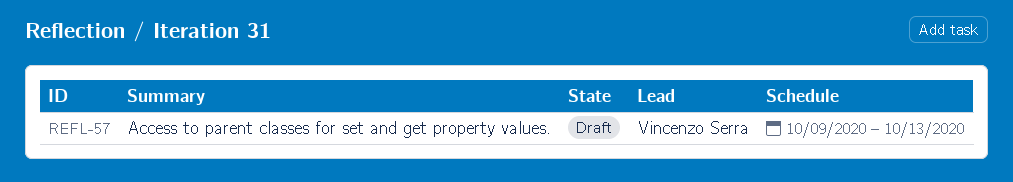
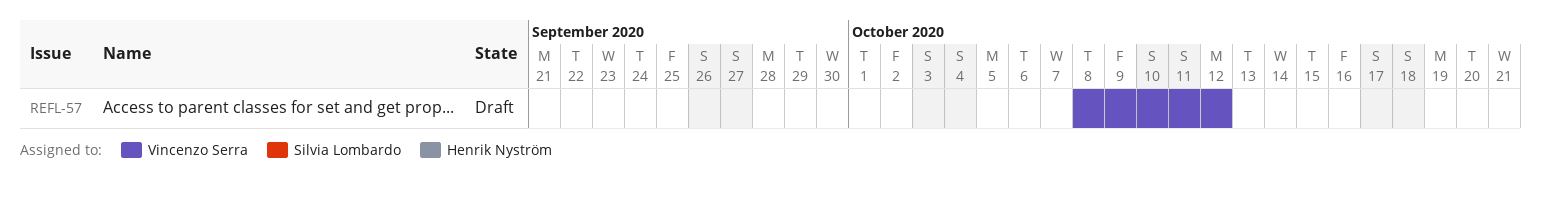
REFL-57, start: Oct 9 -> Oct 8
REFL-57, due: Oct 13 -> Oct 12

